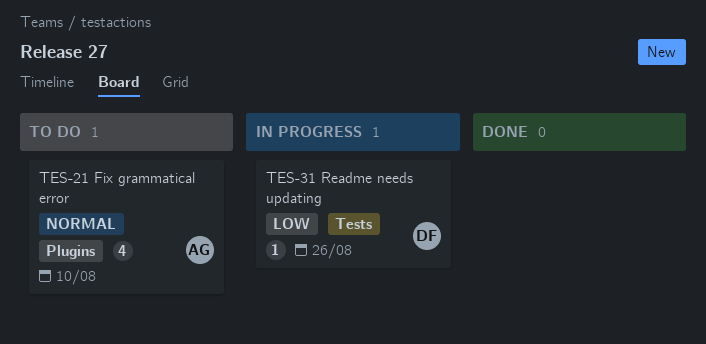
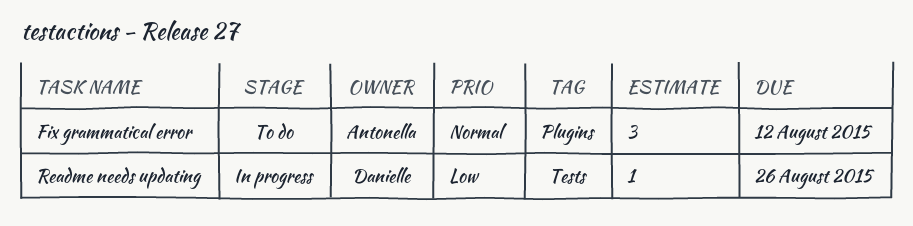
Fix grammatical error, estimate: 4 -> 3
Fix grammatical error, due: Aug 10 -> Aug 12

